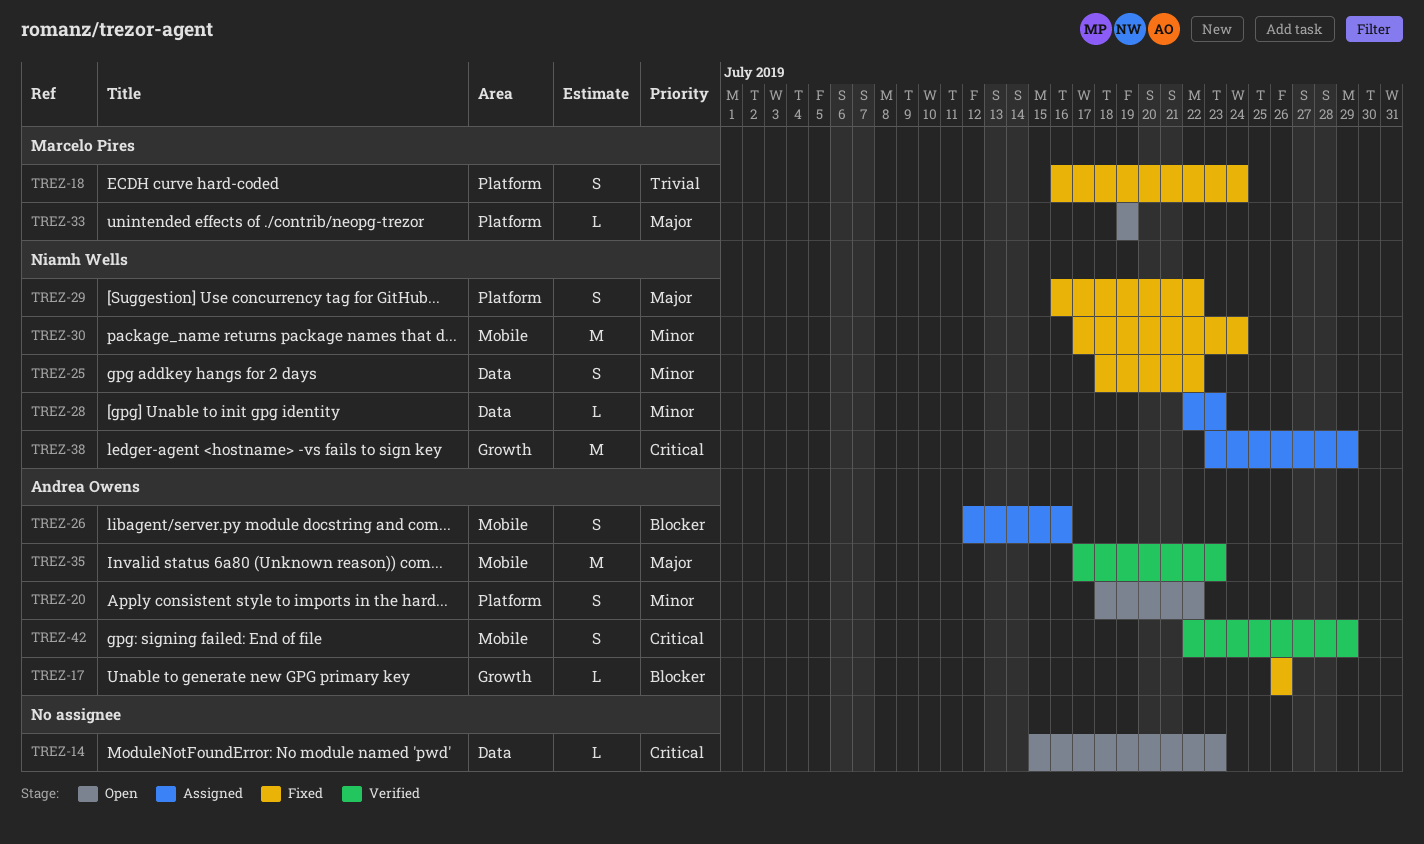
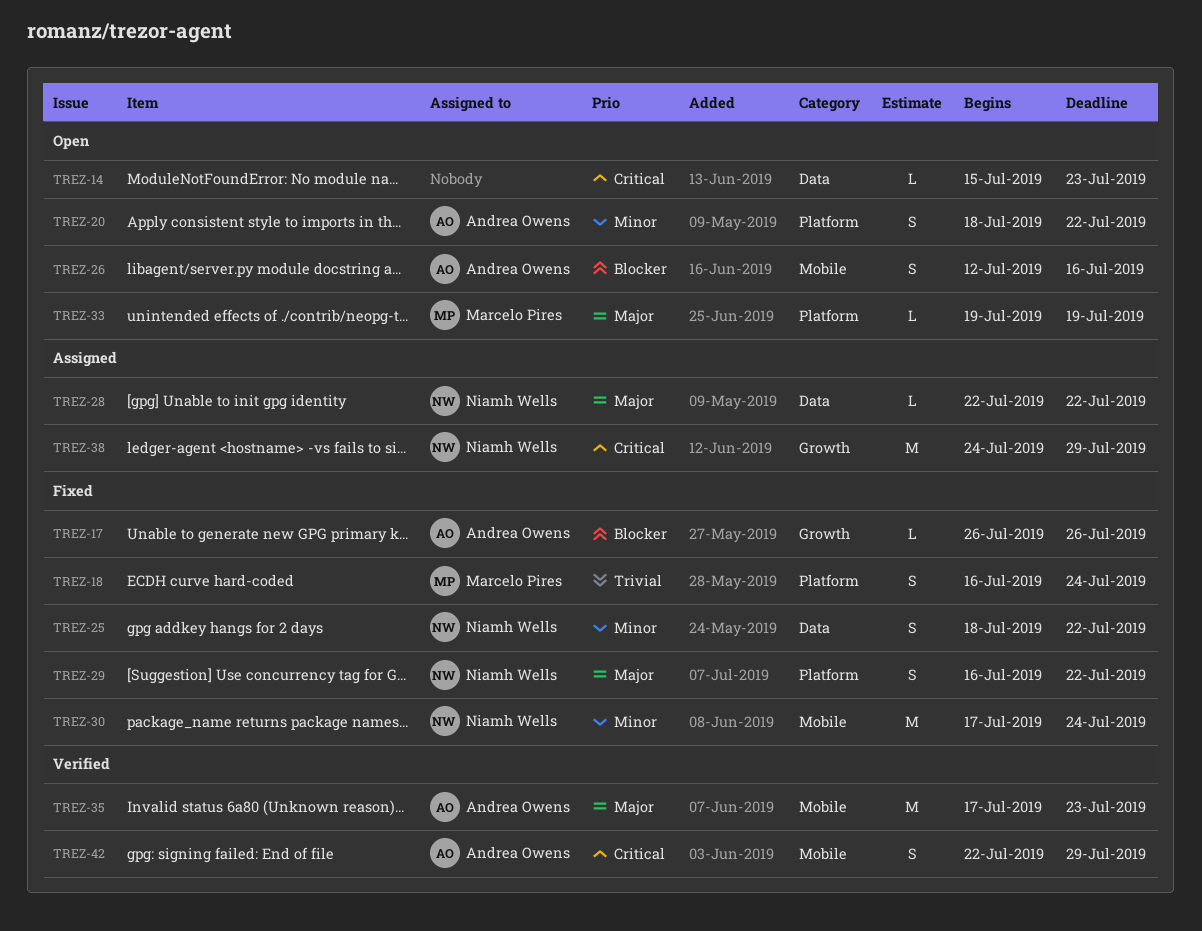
TREZ-26, status: Assigned -> Open
TREZ-28, priority: Minor -> Major
TREZ-28, due: Jul 23 -> Jul 22
TREZ-38, start: Jul 23 -> Jul 24

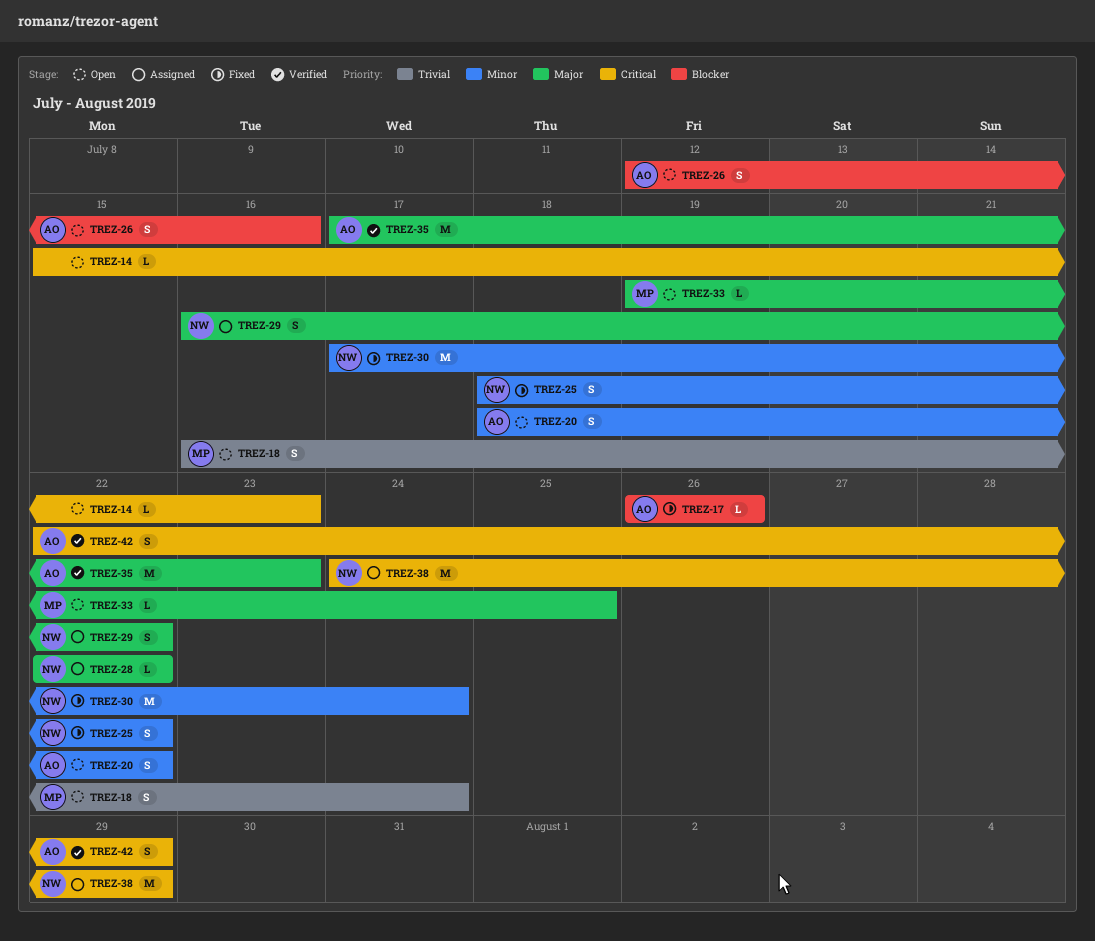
TREZ-18, status: Fixed -> Open
TREZ-29, status: Fixed -> Assigned
TREZ-33, due: Jul 19 -> Jul 25

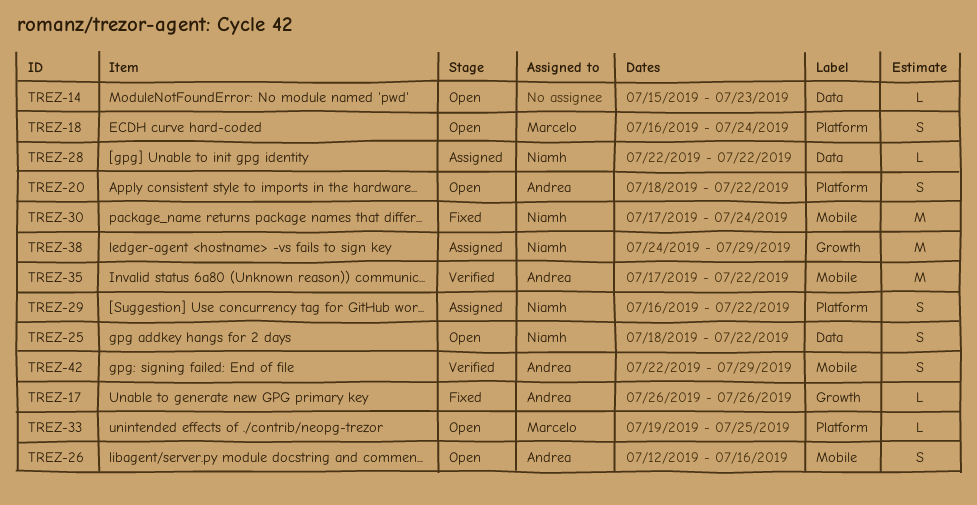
TREZ-25, status: Fixed -> Open
TREZ-35, due: Jul 23 -> Jul 22

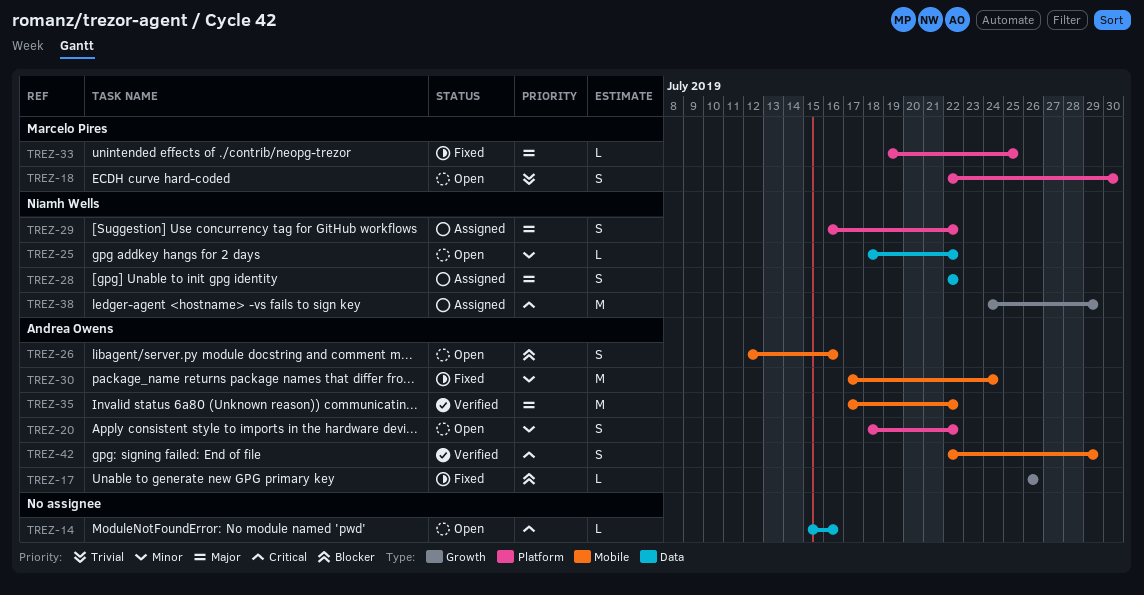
TREZ-14, due: Jul 23 -> Jul 16
TREZ-18, start: Jul 16 -> Jul 22
TREZ-18, due: Jul 24 -> Jul 30
TREZ-25, estimate: S -> L
TREZ-28, estimate: L -> S
TREZ-30, owner: Niamh Wells -> Andrea Owens
TREZ-33, status: Open -> Fixed

